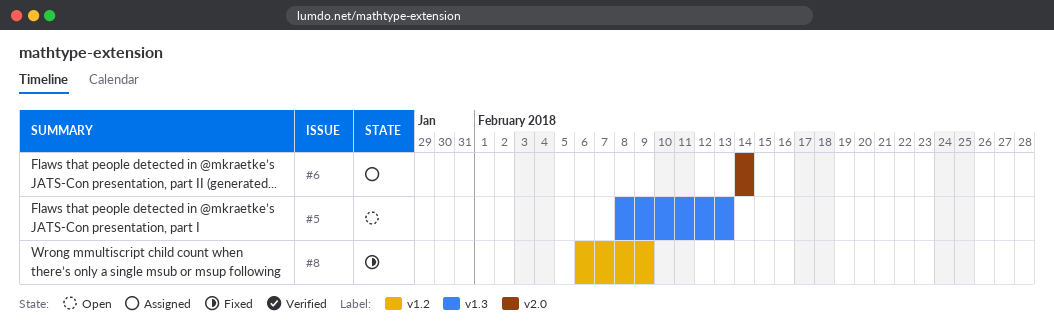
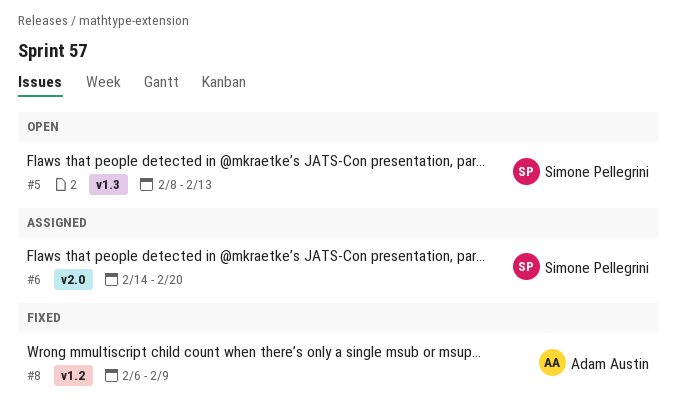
#6, due: Feb 14 -> Feb 20

